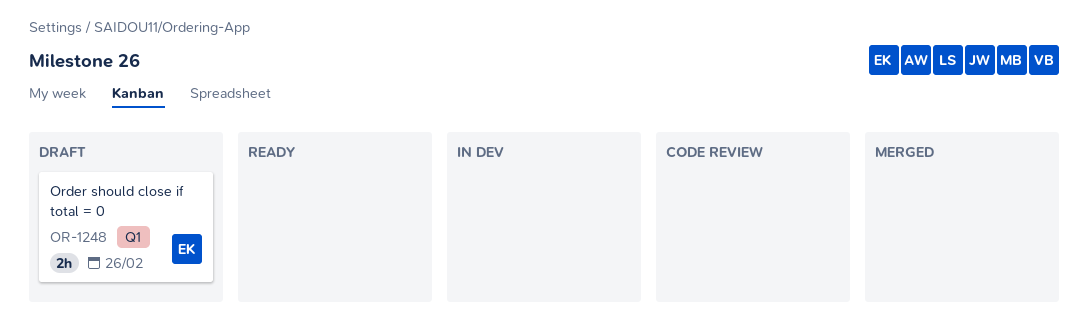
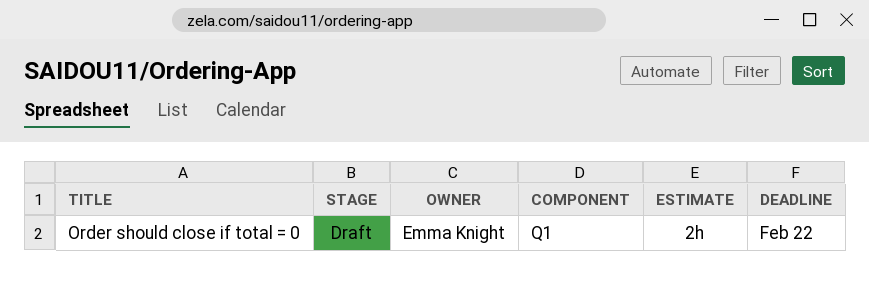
Order should close if total = 0, due: Feb 26 -> Feb 22

